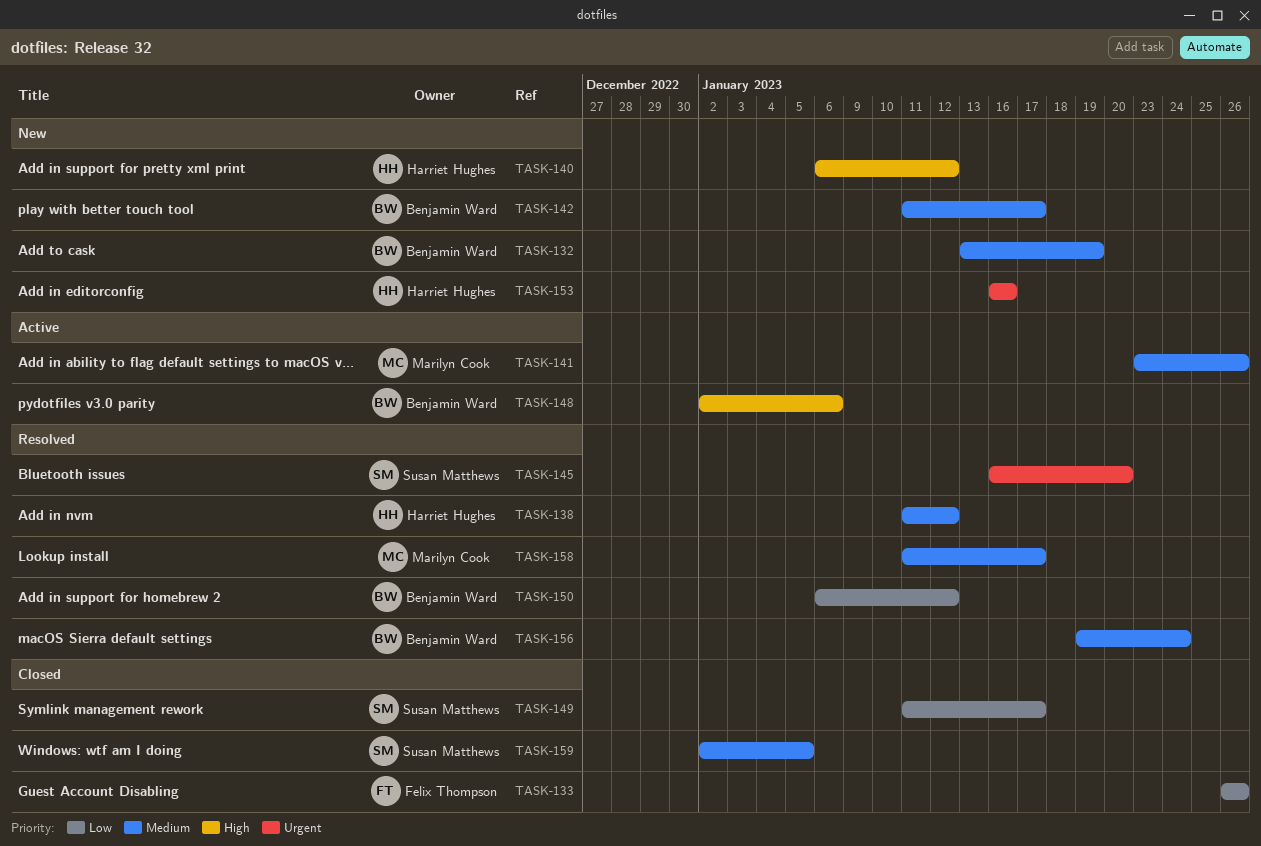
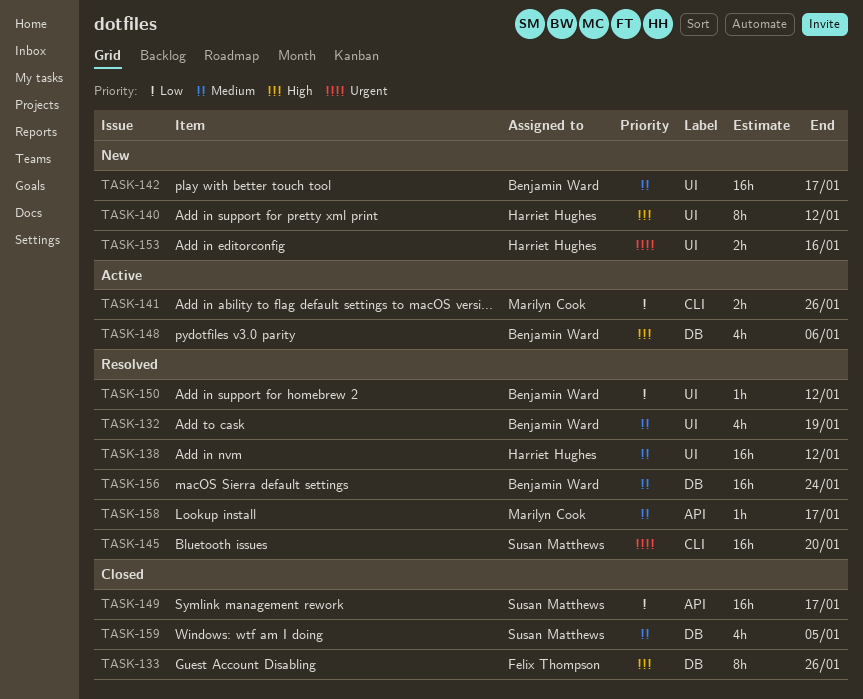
TASK-132, status: New -> Resolved
TASK-133, priority: Low -> High
TASK-141, priority: Medium -> Low

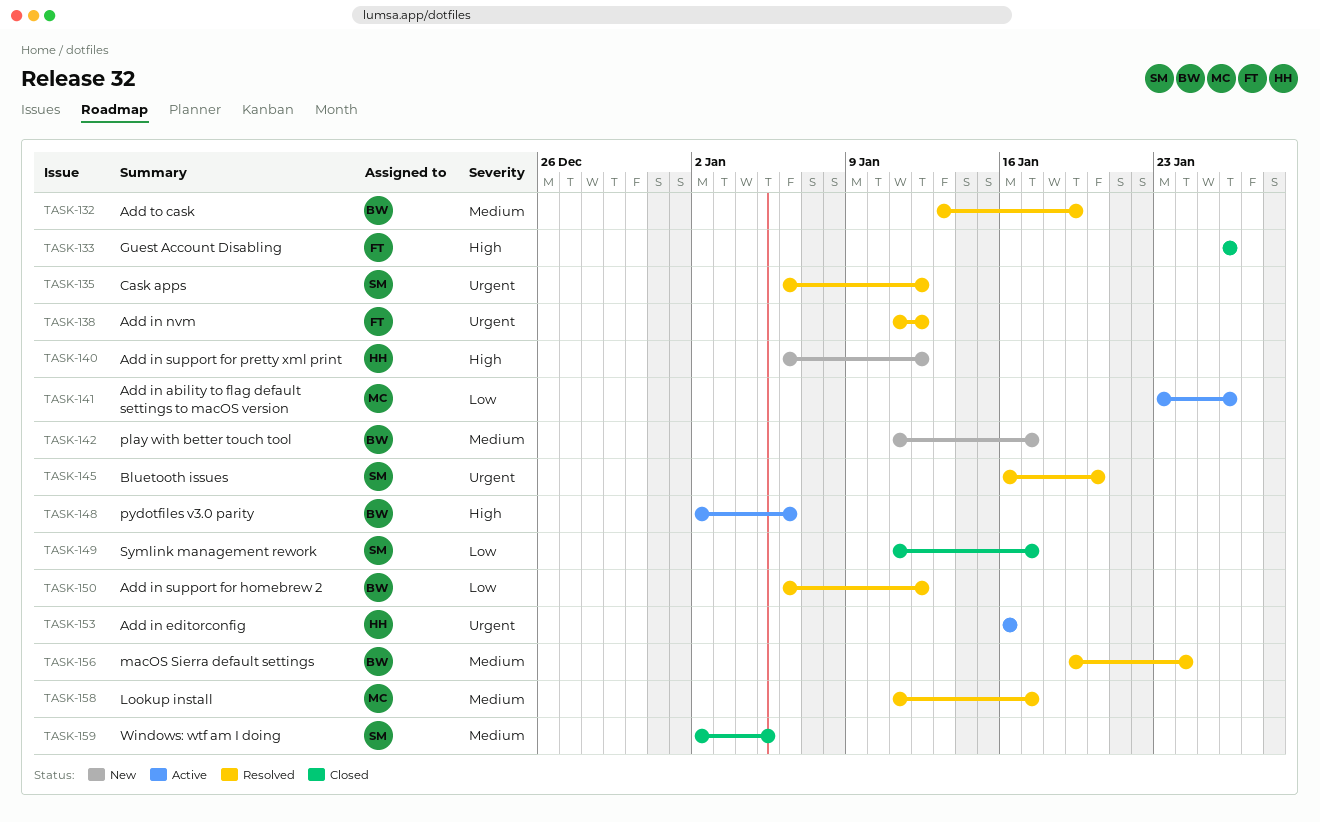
TASK-135: none -> present
TASK-138, owner: Harriet Hughes -> Felix Thompson
TASK-138, priority: Medium -> Urgent
TASK-153, status: New -> Active

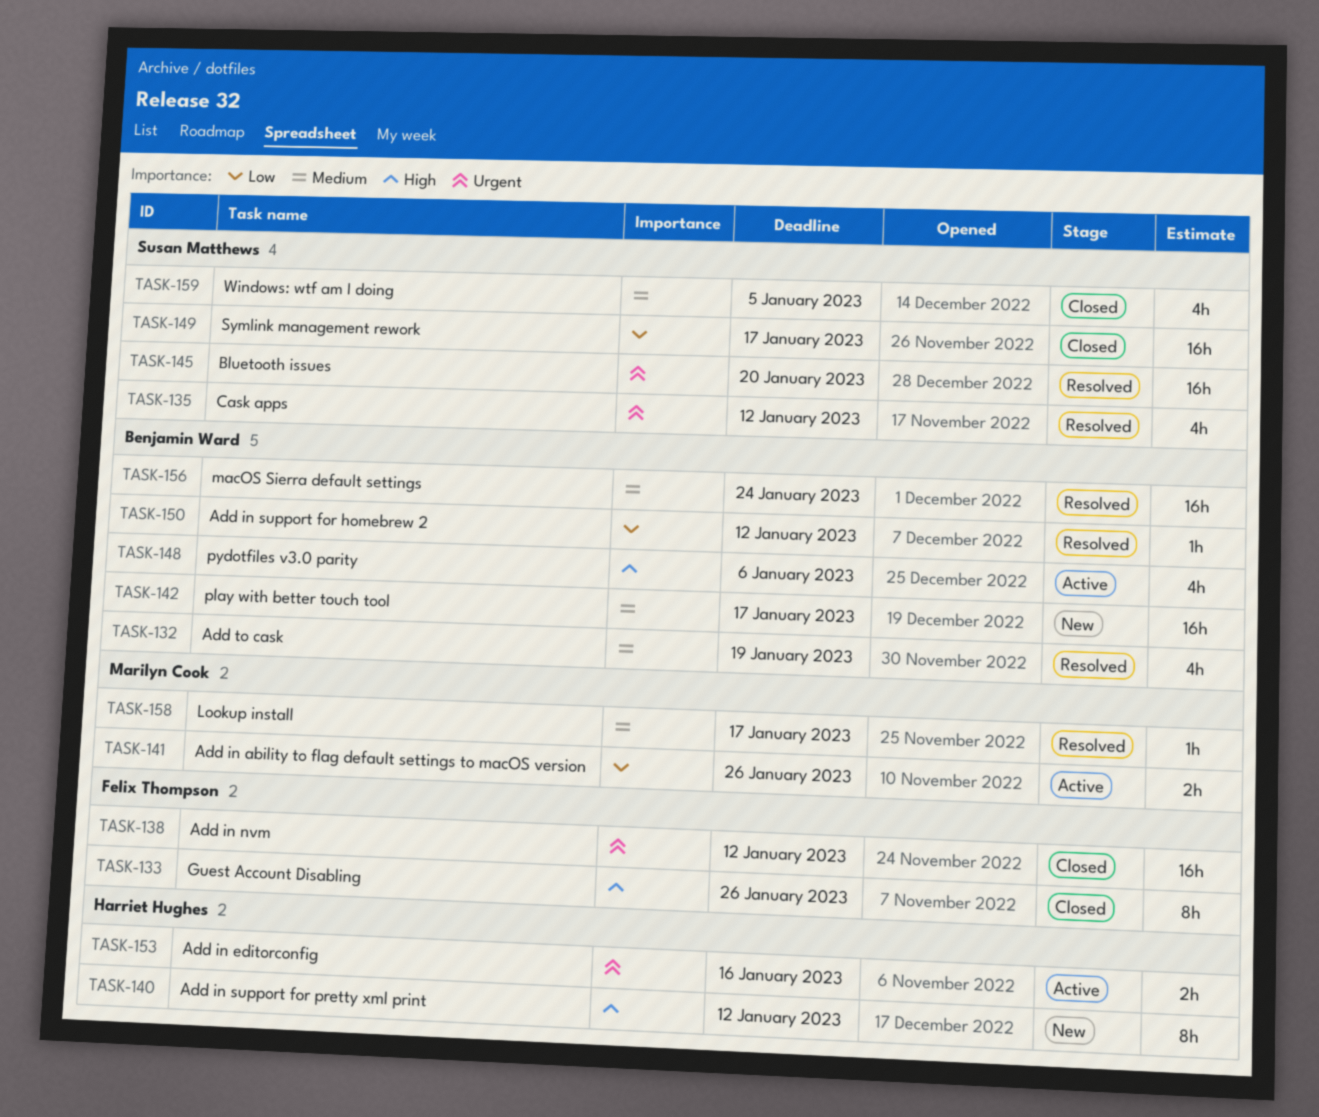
TASK-138, status: Resolved -> Closed

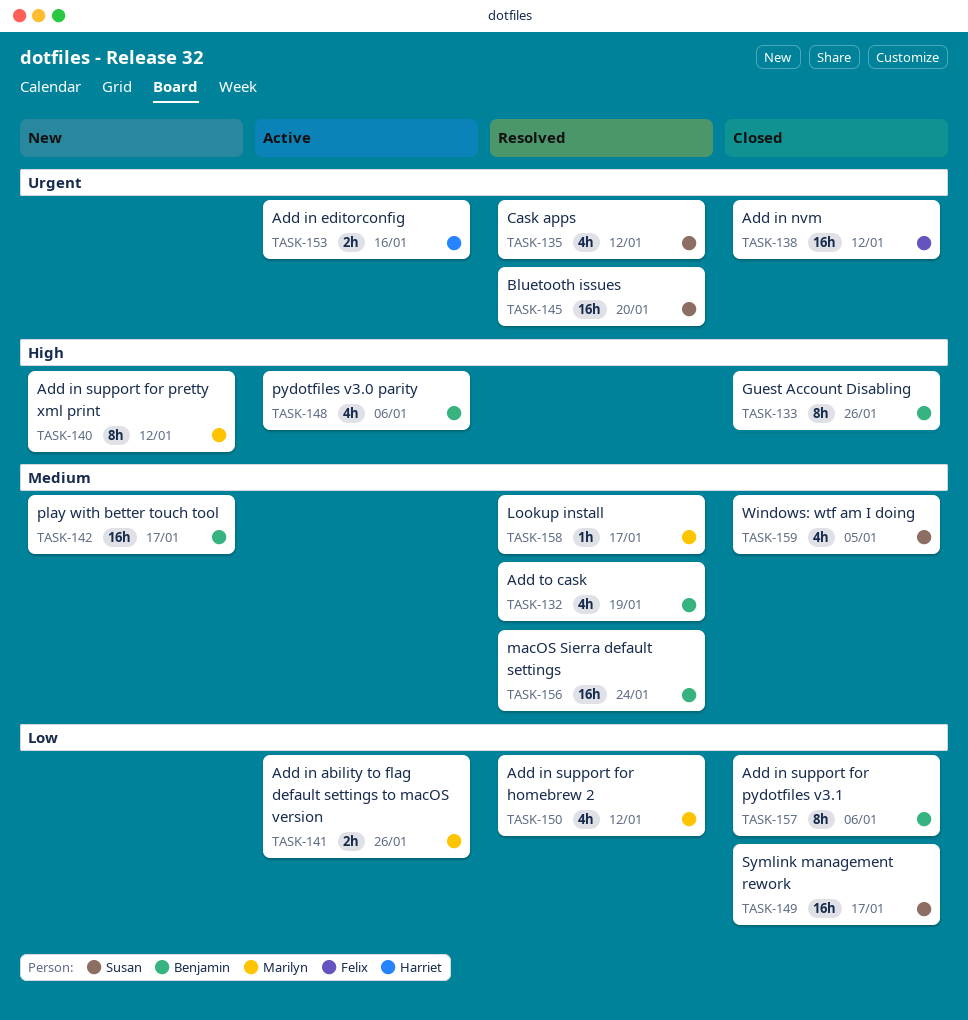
TASK-133, owner: Felix Thompson -> Benjamin Ward
TASK-140, owner: Harriet Hughes -> Marilyn Cook
TASK-150, owner: Benjamin Ward -> Marilyn Cook
TASK-150, estimate: 1h -> 4h
TASK-157: none -> present

